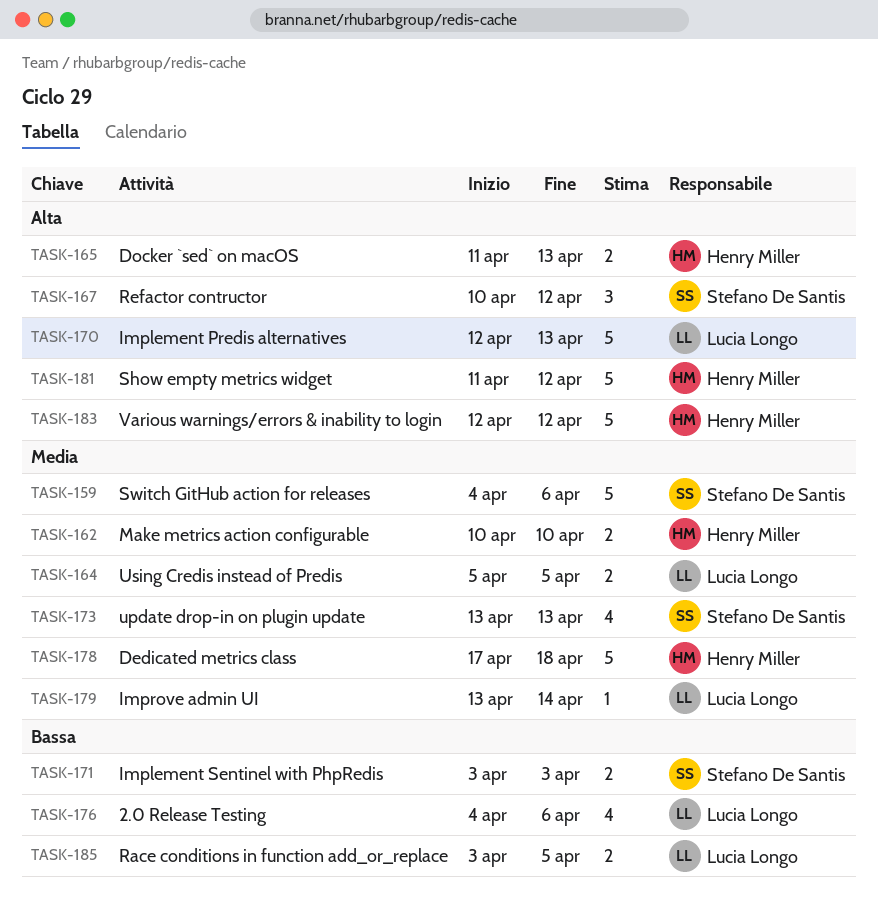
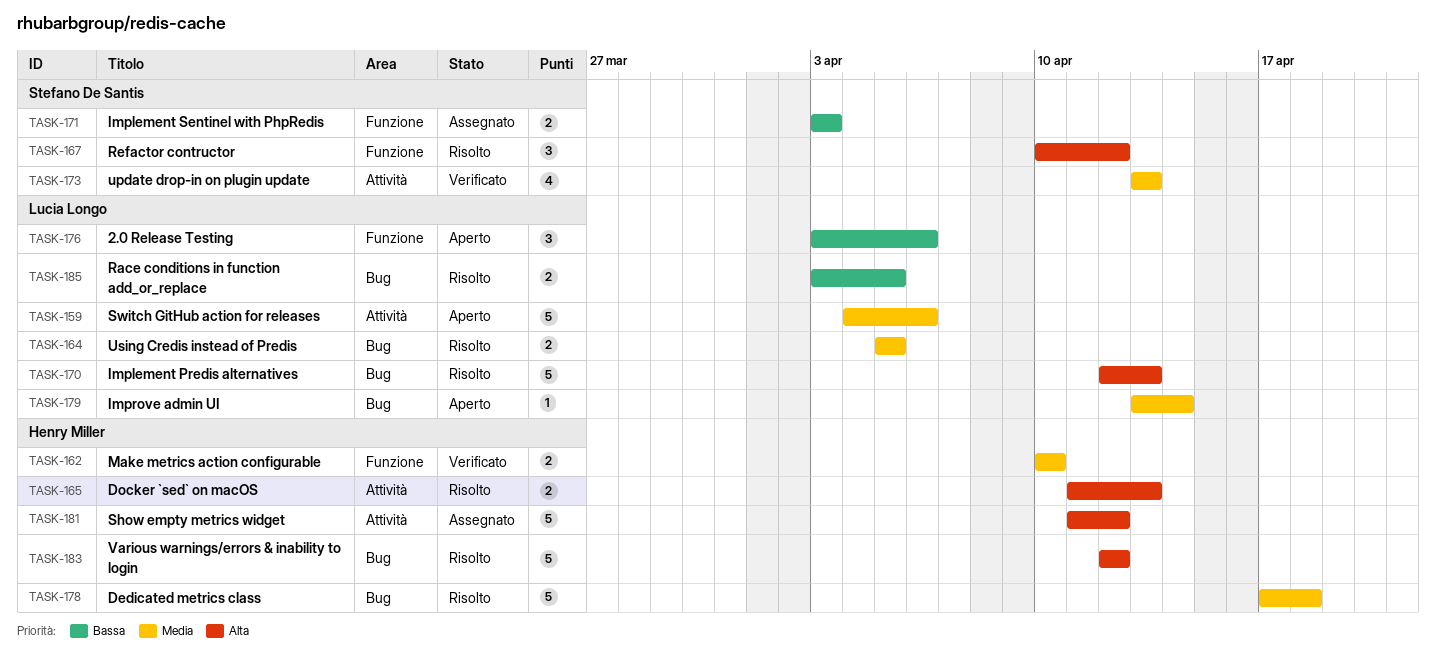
TASK-159, owner: Stefano De Santis -> Lucia Longo
TASK-176, estimate: 4 -> 3
TASK-176, start: Apr 4 -> Apr 3

